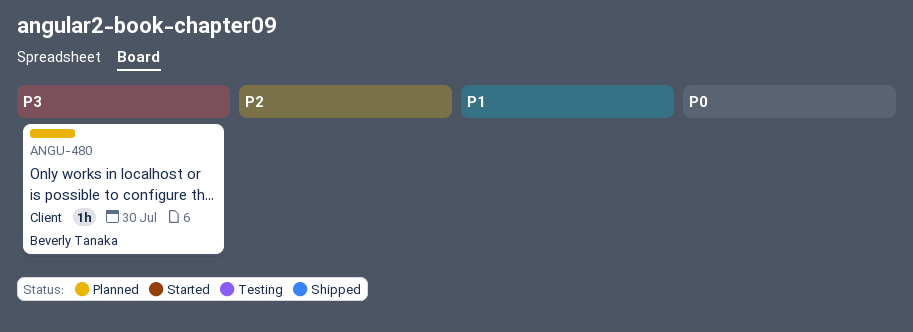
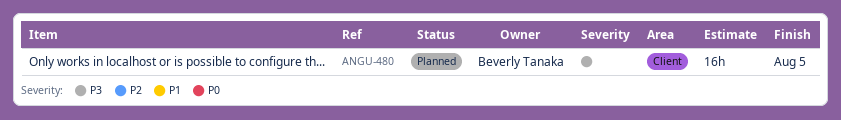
ANGU-480, estimate: 1h -> 16h
ANGU-480, due: Jul 30 -> Aug 5

